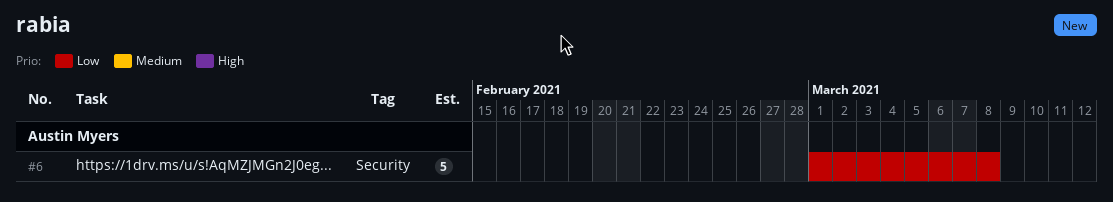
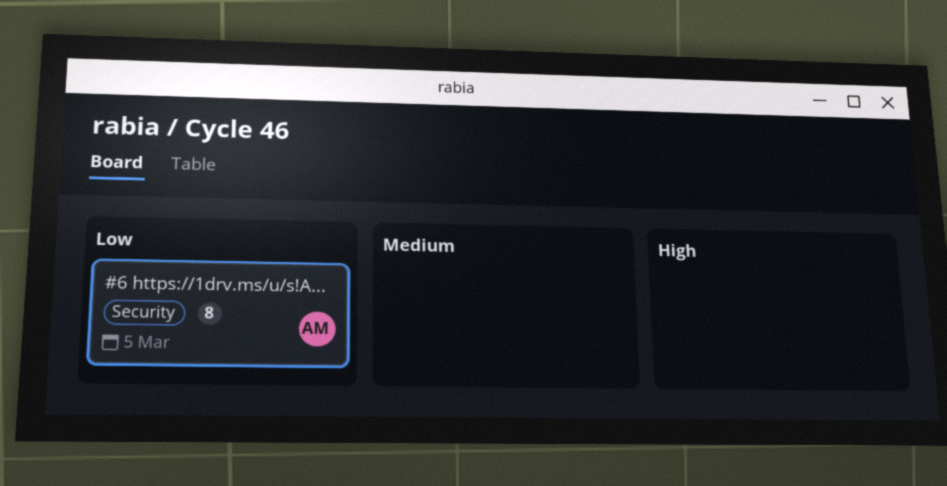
#6, estimate: 5 -> 8
#6, due: Mar 8 -> Mar 5

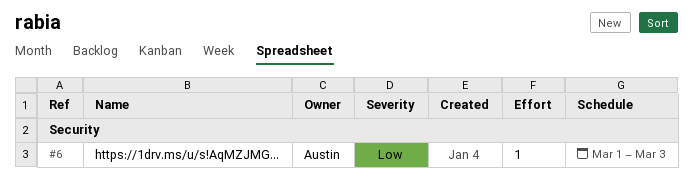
#6, estimate: 8 -> 1
#6, due: Mar 5 -> Mar 3

